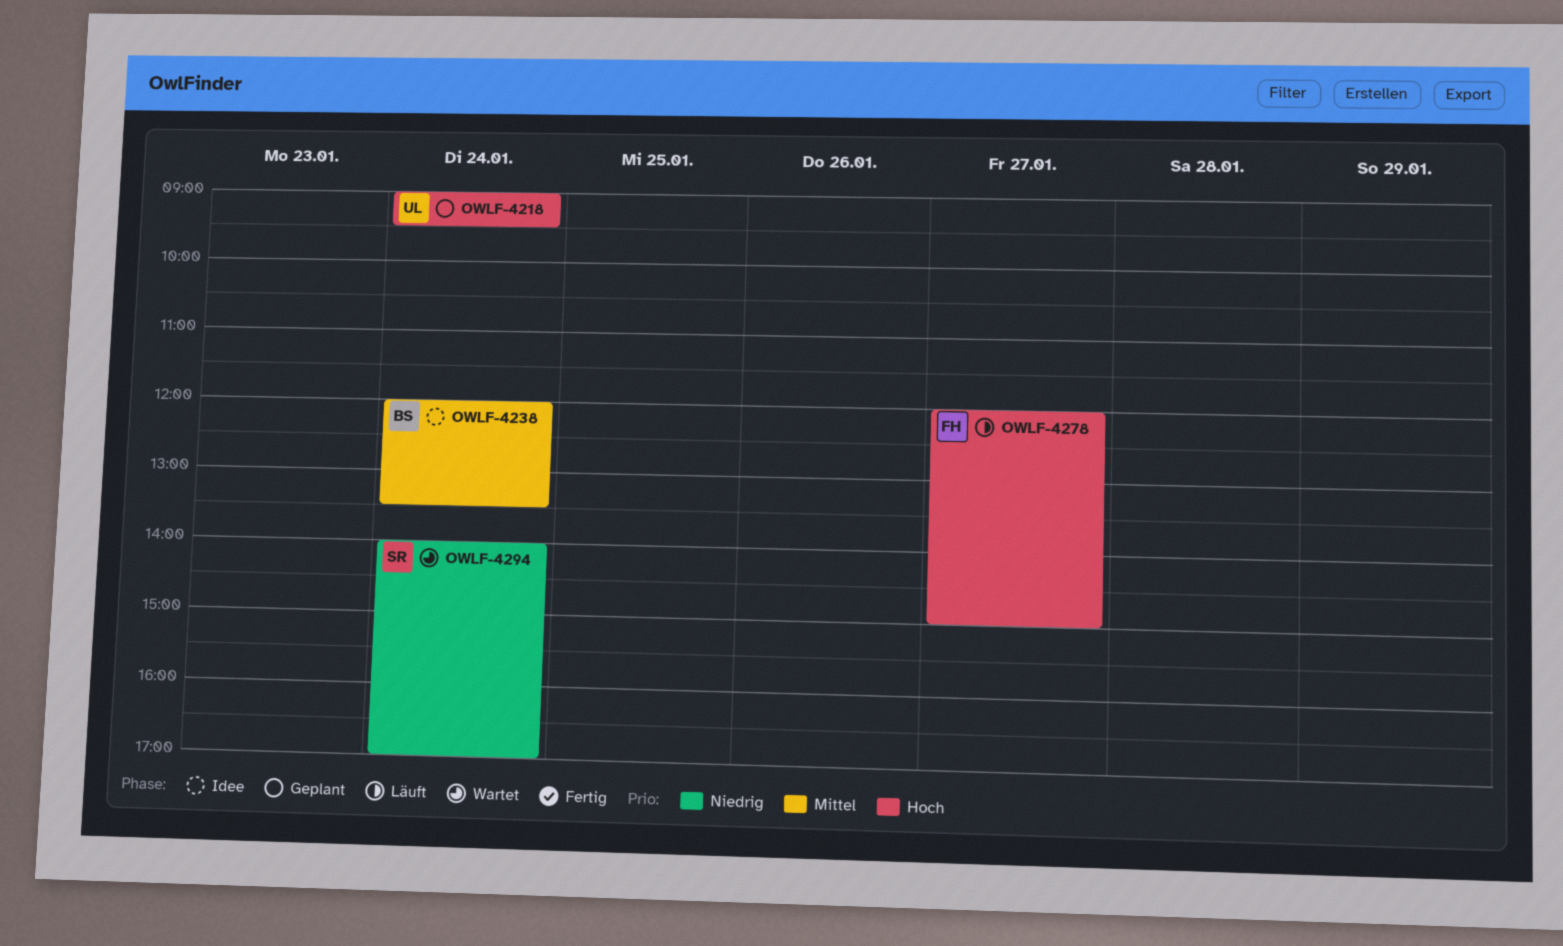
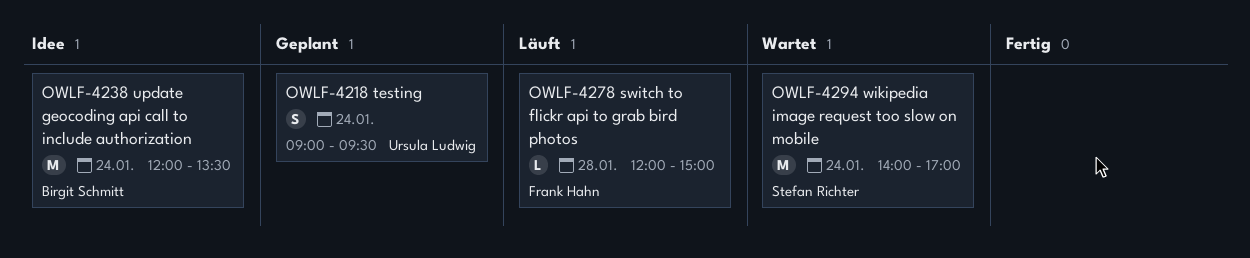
OWLF-4278, day: Jan 27 -> Jan 28

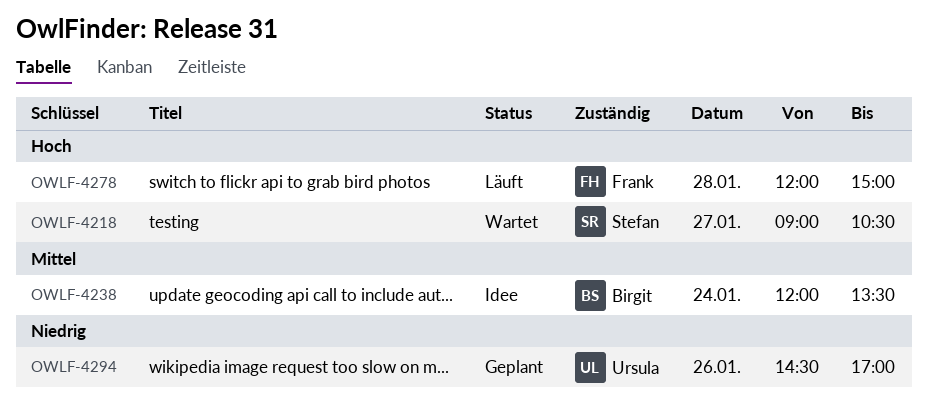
OWLF-4218, status: Geplant -> Wartet
OWLF-4218, owner: Ursula Ludwig -> Stefan Richter
OWLF-4218, day: Jan 24 -> Jan 27
OWLF-4218, ends: 09:30 -> 10:30
OWLF-4294, status: Wartet -> Geplant
OWLF-4294, owner: Stefan Richter -> Ursula Ludwig
OWLF-4294, day: Jan 24 -> Jan 26
OWLF-4294, begins: 14:00 -> 14:30

